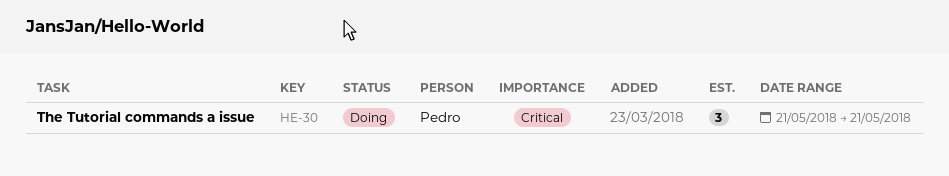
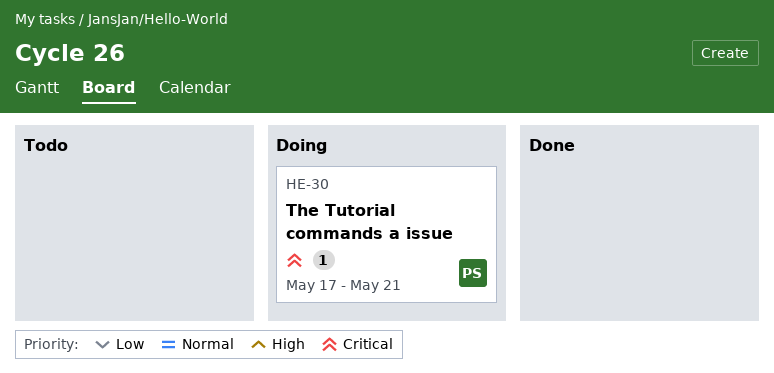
HE-30, estimate: 3 -> 1
HE-30, start: May 21 -> May 17

